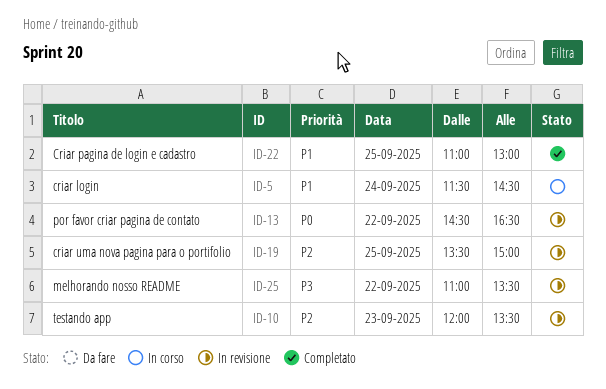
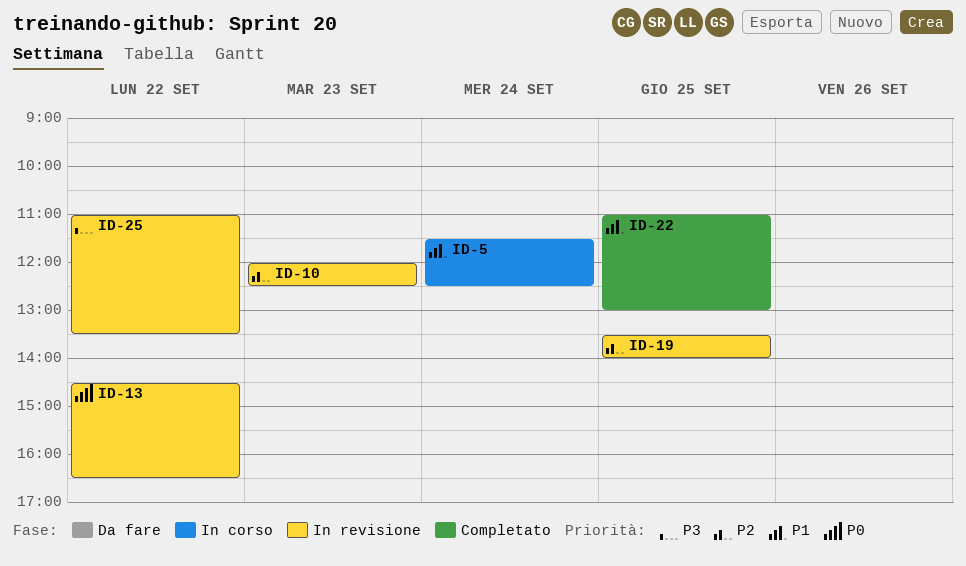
ID-5, ends: 14:30 -> 12:30
ID-10, ends: 13:30 -> 12:30
ID-19, ends: 15:00 -> 14:00

